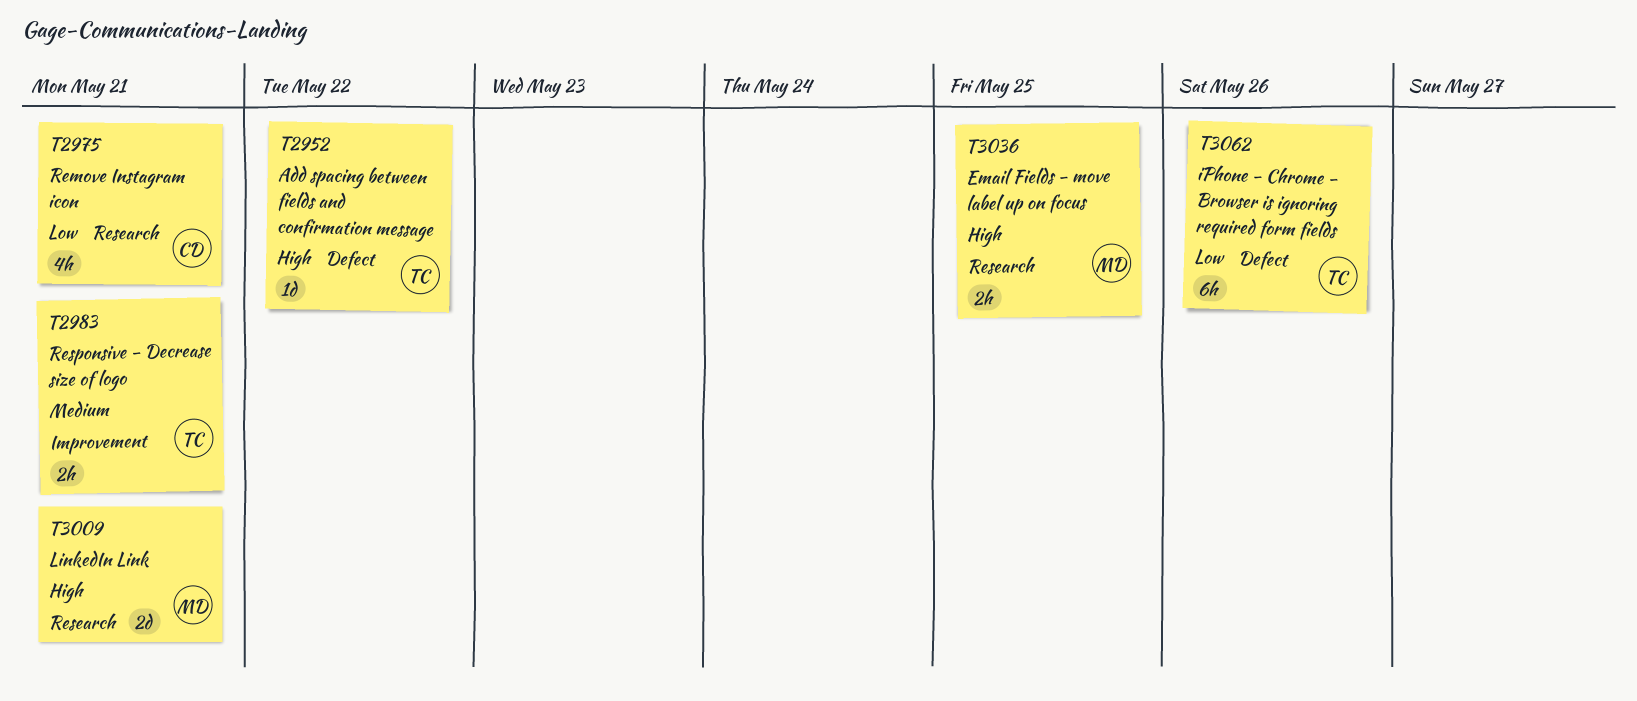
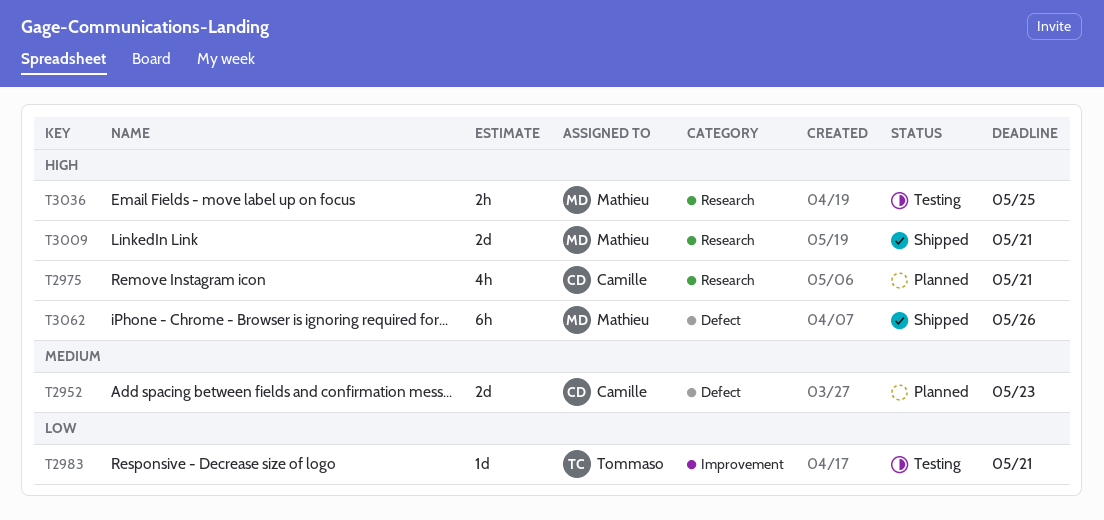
T2952, owner: Tommaso -> Camille
T2952, priority: High -> Medium
T2952, estimate: 1d -> 2d
T2952, due: May 22 -> May 23
T2975, priority: Low -> High
T2983, priority: Medium -> Low
T2983, estimate: 2h -> 1d
T3062, owner: Tommaso -> Mathieu
T3062, priority: Low -> High

